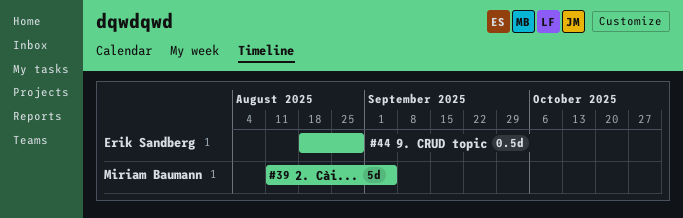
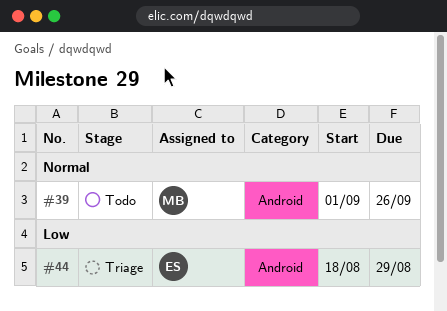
#39, start: Aug 11 -> Sep 1
#39, due: Sep 5 -> Sep 26

